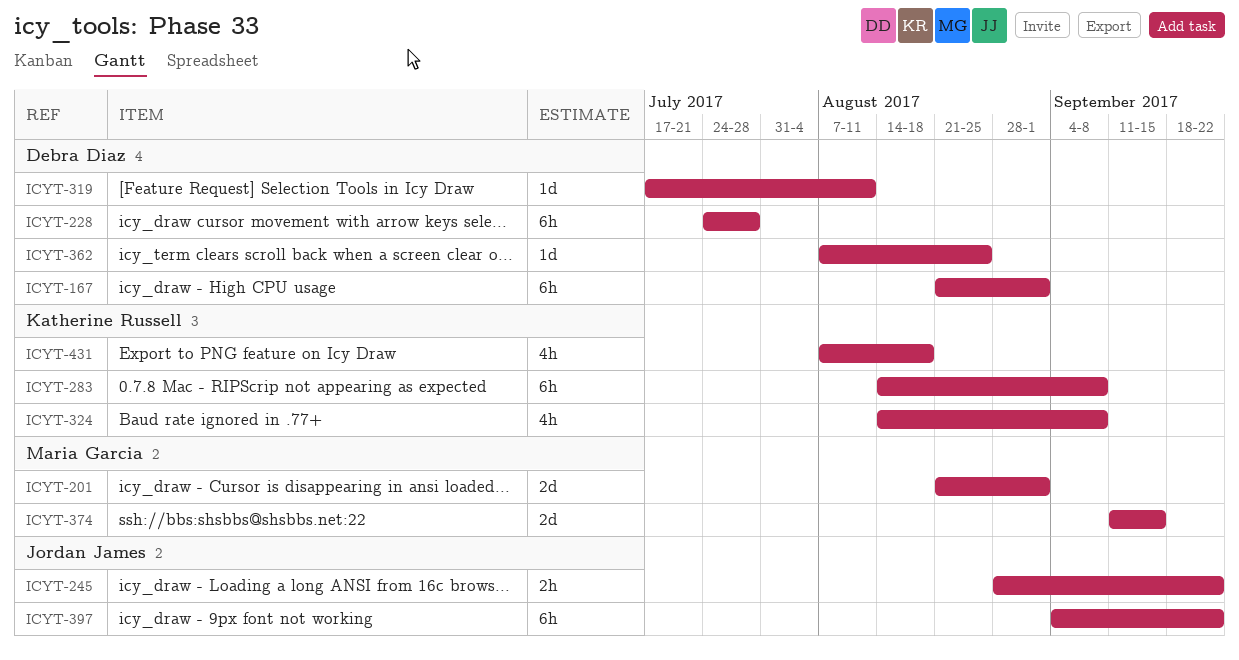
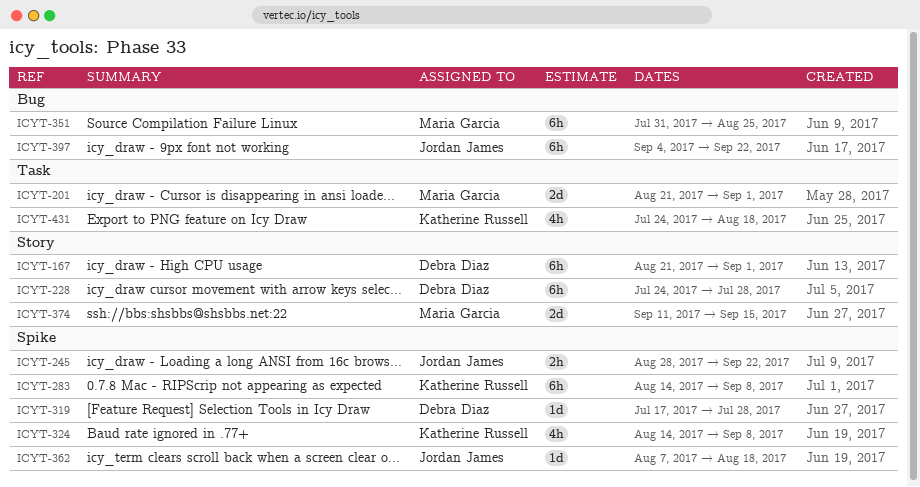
ICYT-319, due: Aug 11 -> Jul 28
ICYT-351: none -> present
ICYT-362, owner: Debra Diaz -> Jordan James
ICYT-362, due: Aug 25 -> Aug 18
ICYT-431, start: Aug 7 -> Jul 24

